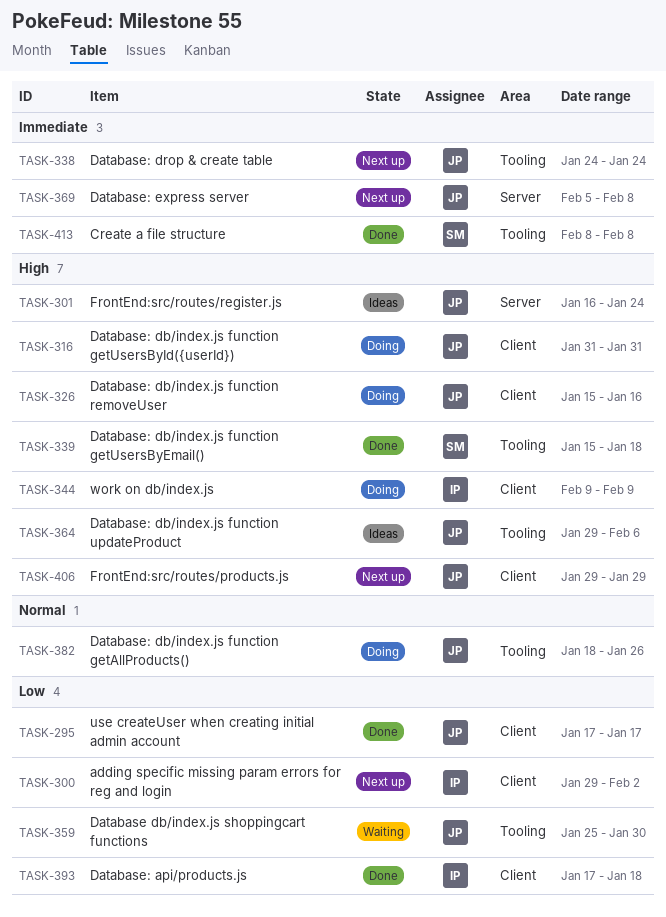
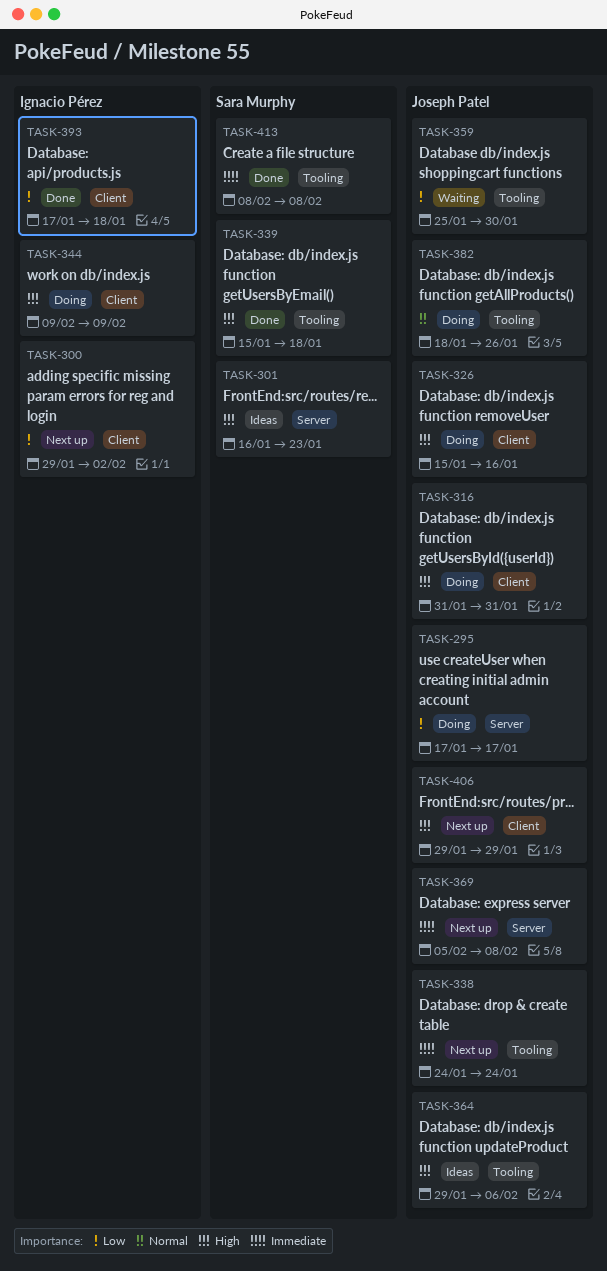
TASK-295, status: Done -> Doing
TASK-295, label: Client -> Server
TASK-301, owner: Joseph Patel -> Sara Murphy
TASK-301, due: Jan 24 -> Jan 23

